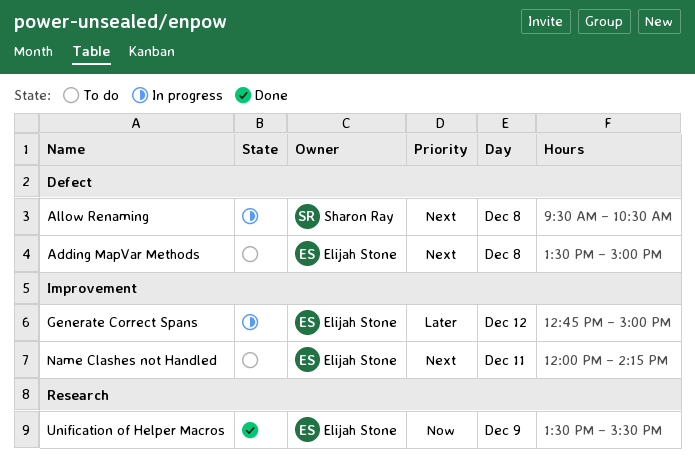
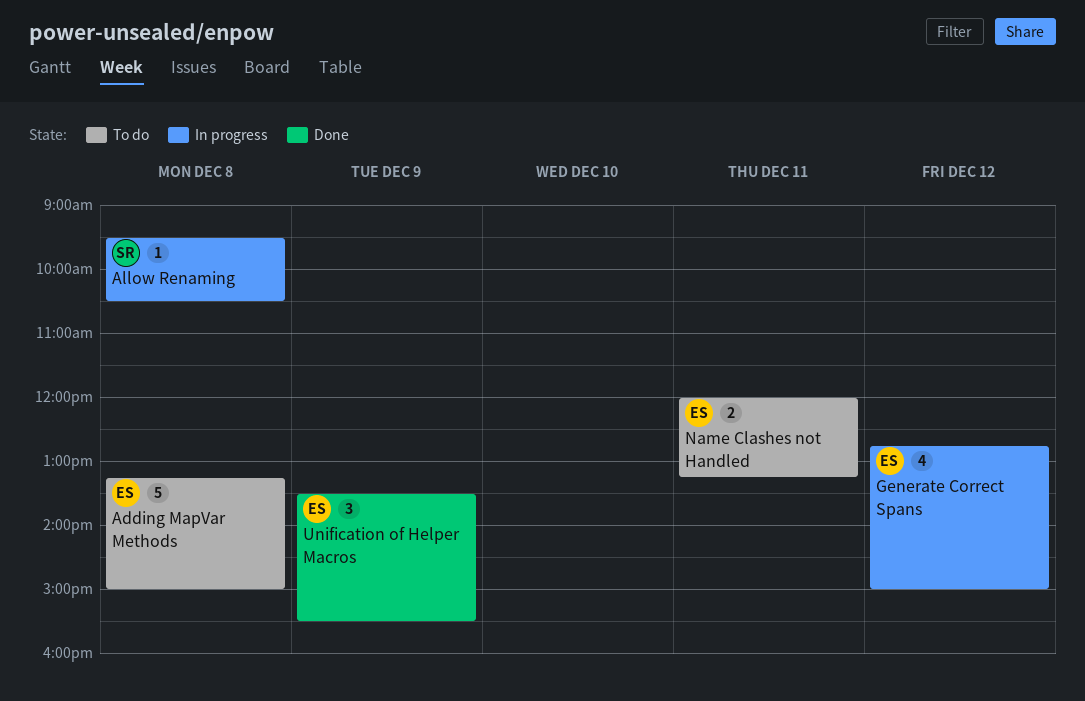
Adding MapVar Methods, begins: 13:30 -> 13:15
Name Clashes not Handled, ends: 14:15 -> 13:15

